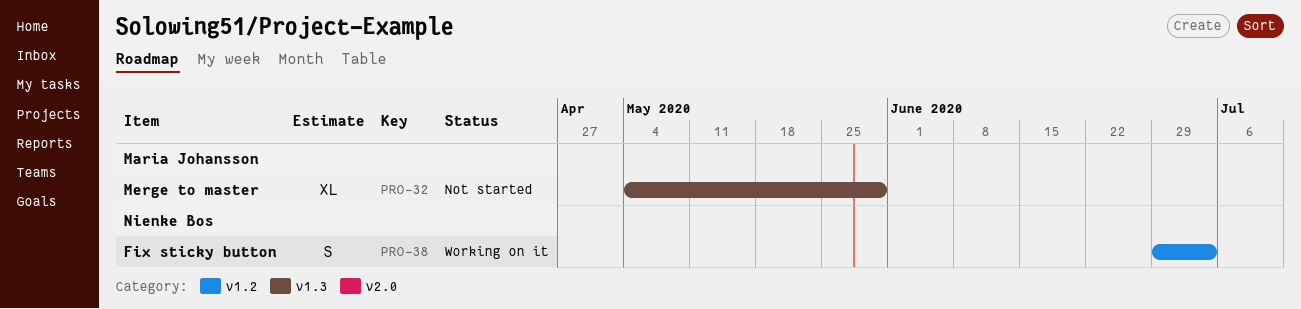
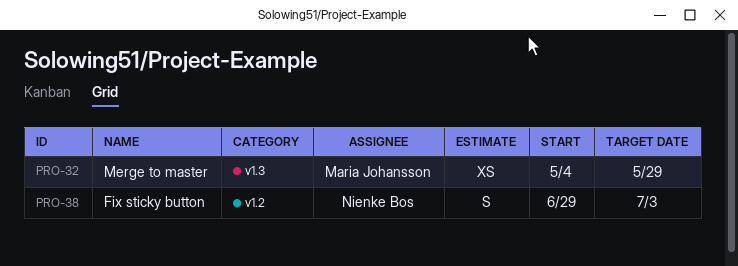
PRO-32, estimate: XL -> XS

